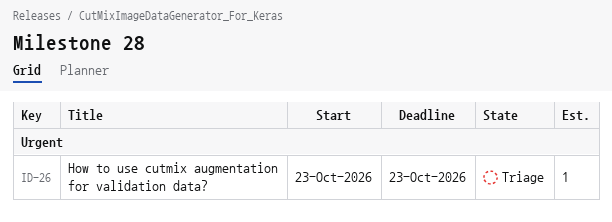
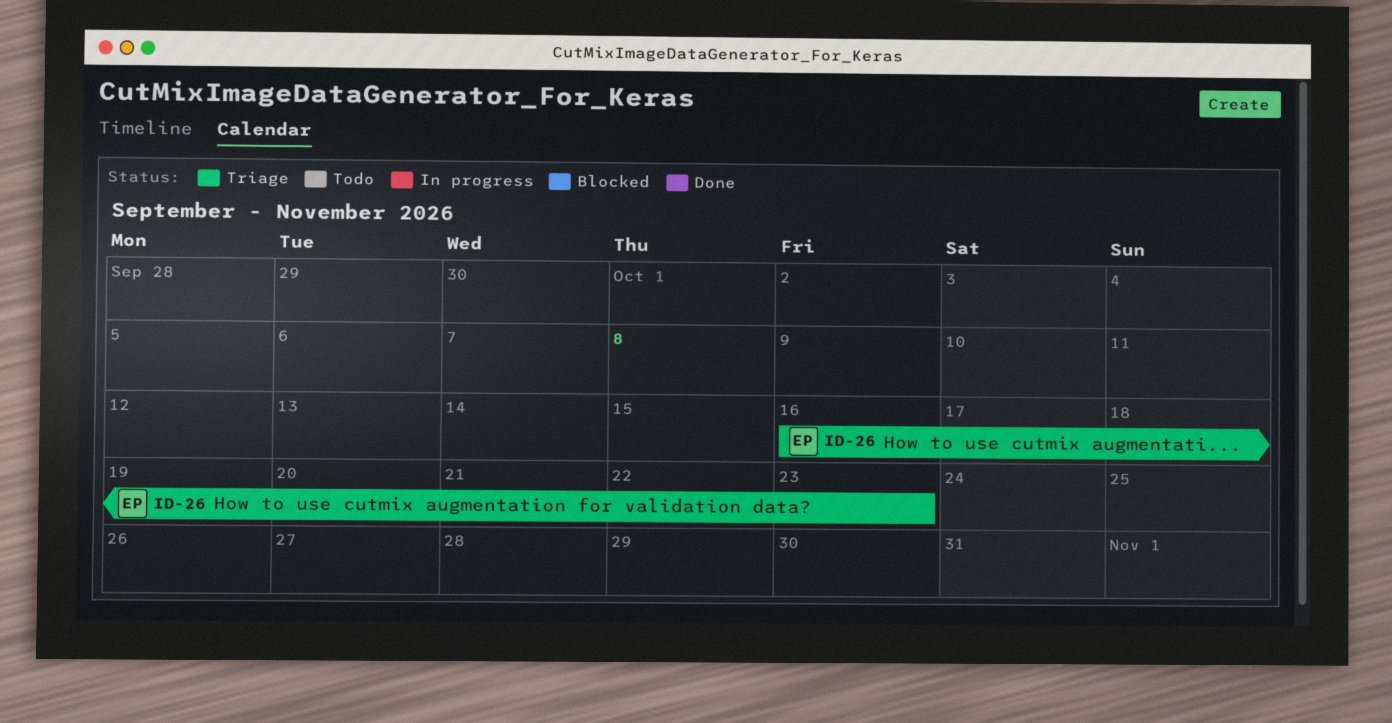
ID-26, start: Oct 23 -> Oct 16

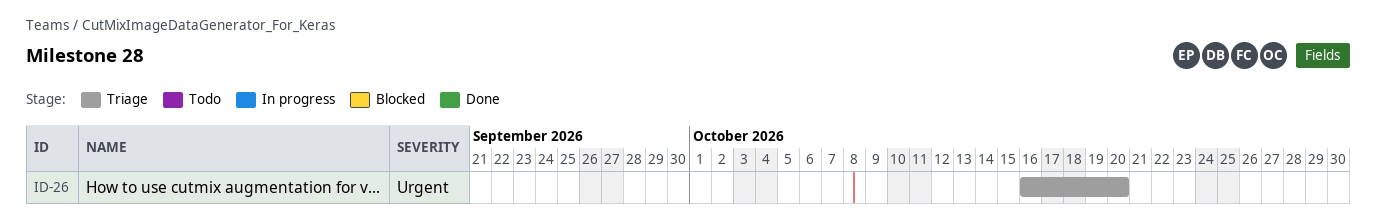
ID-26, due: Oct 23 -> Oct 20

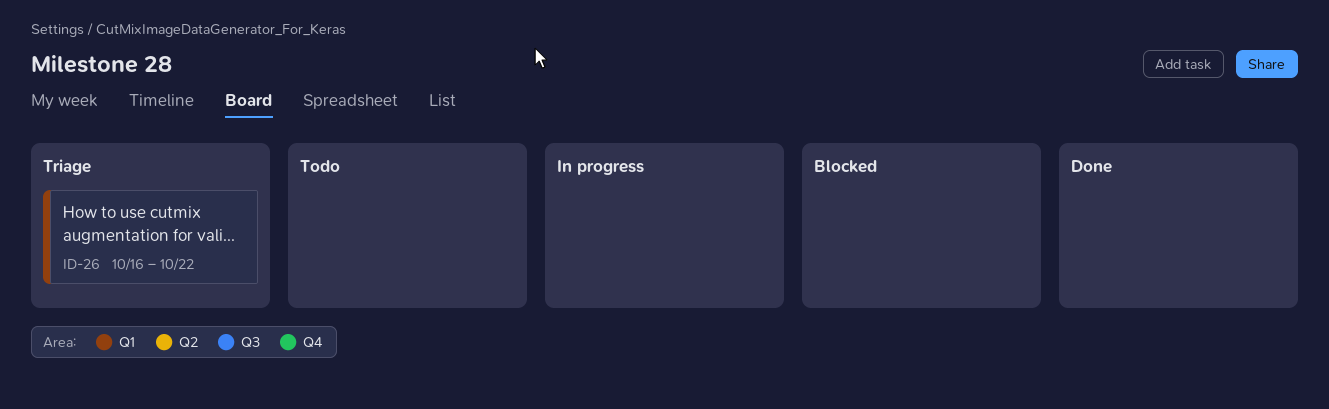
ID-26, due: Oct 20 -> Oct 22

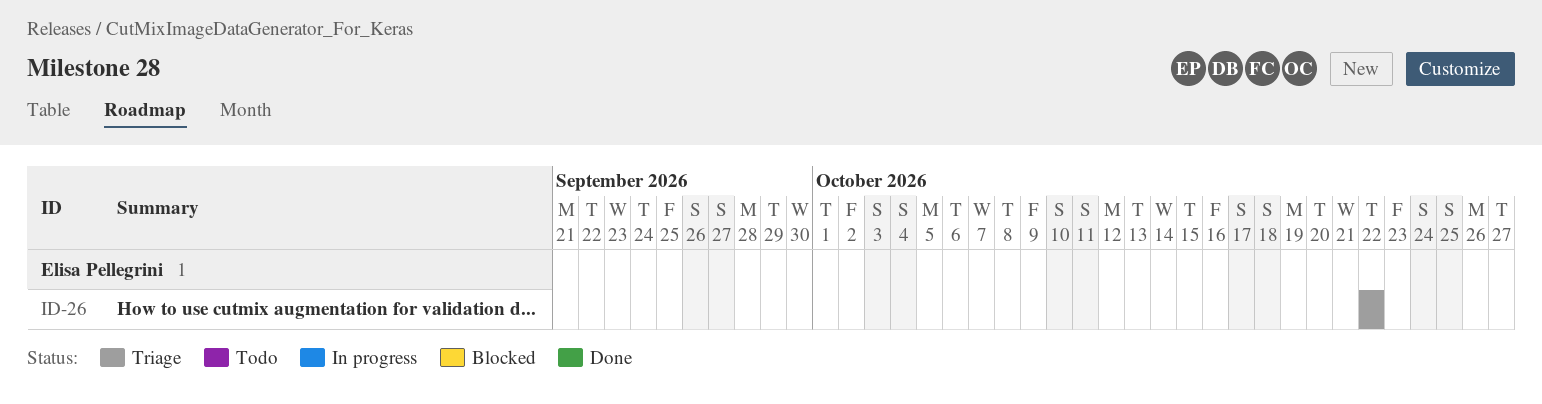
ID-26, start: Oct 16 -> Oct 22

